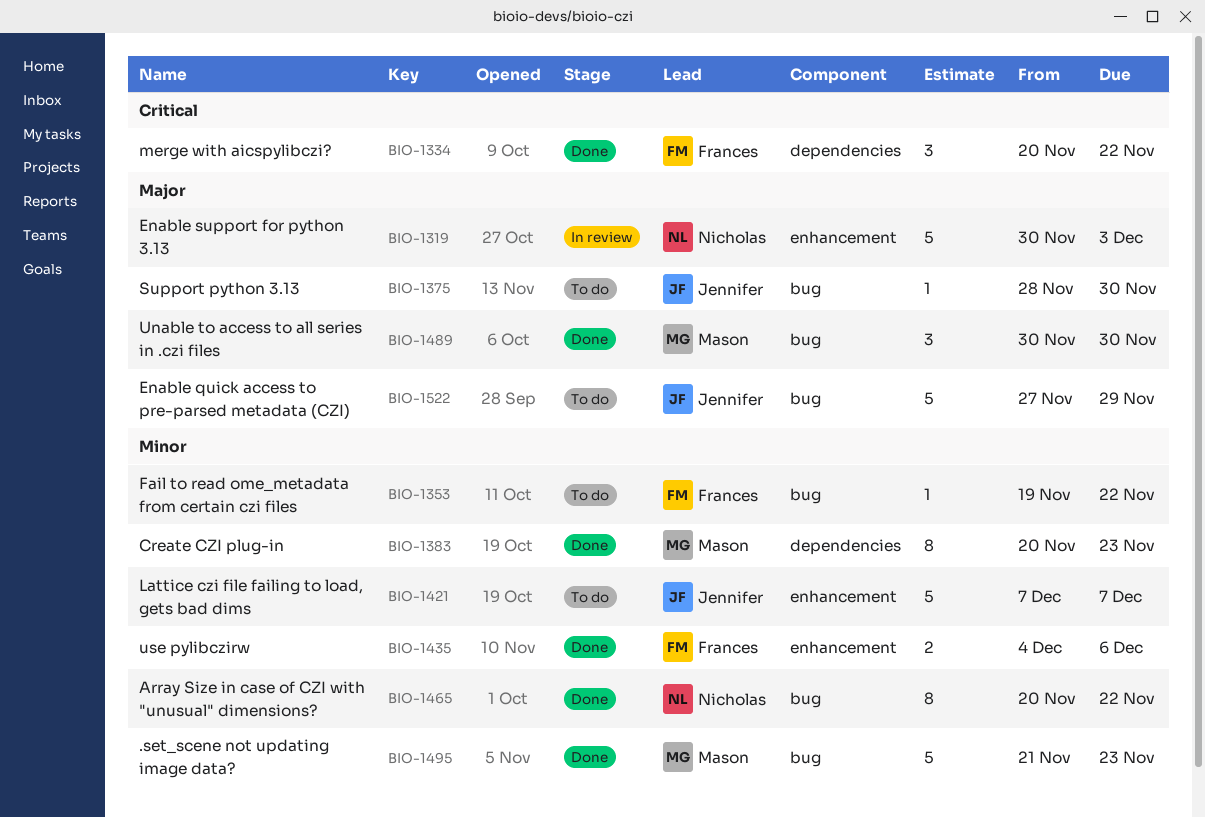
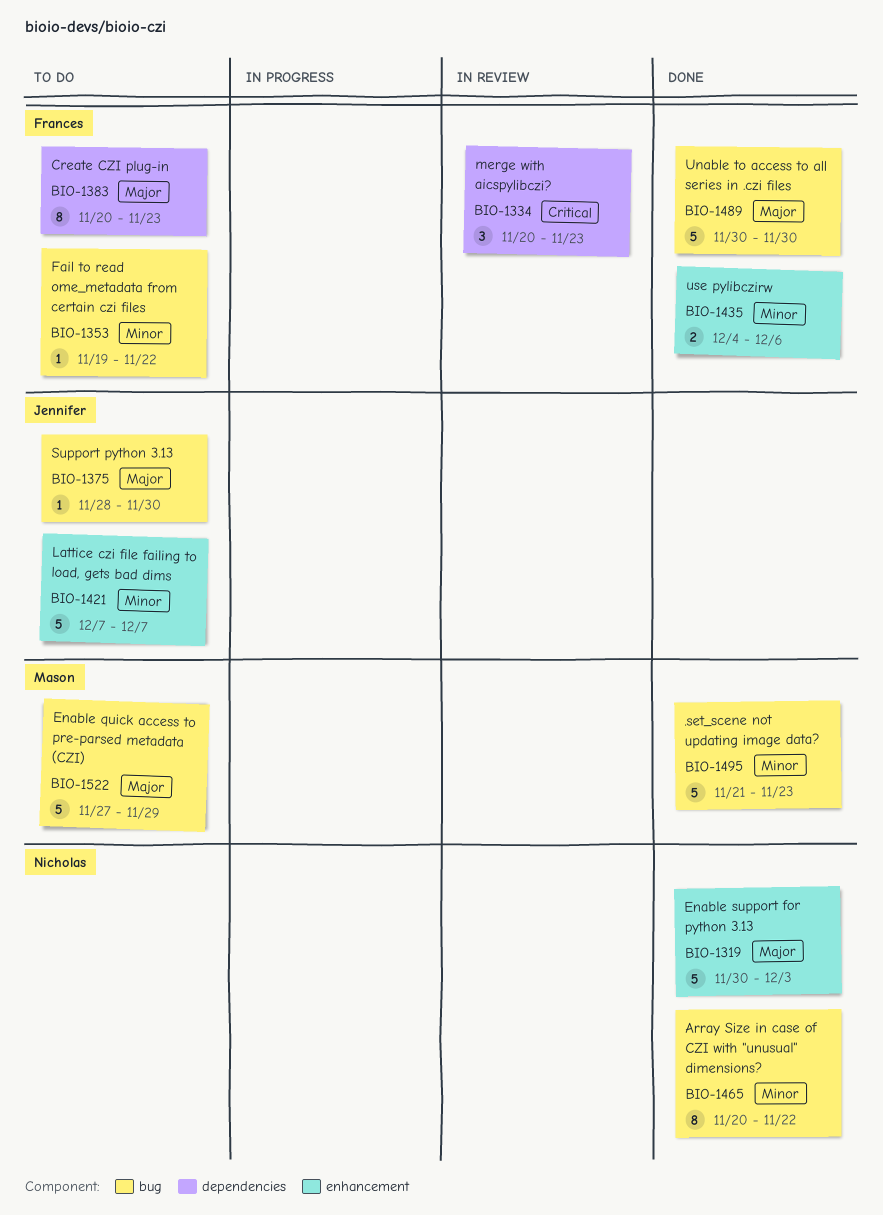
BIO-1319, status: In review -> Done
BIO-1334, status: Done -> In review
BIO-1334, due: Nov 22 -> Nov 23
BIO-1383, status: Done -> To do
BIO-1383, owner: Mason -> Frances
BIO-1383, priority: Minor -> Major
BIO-1489, owner: Mason -> Frances
BIO-1489, estimate: 3 -> 5
BIO-1522, owner: Jennifer -> Mason

